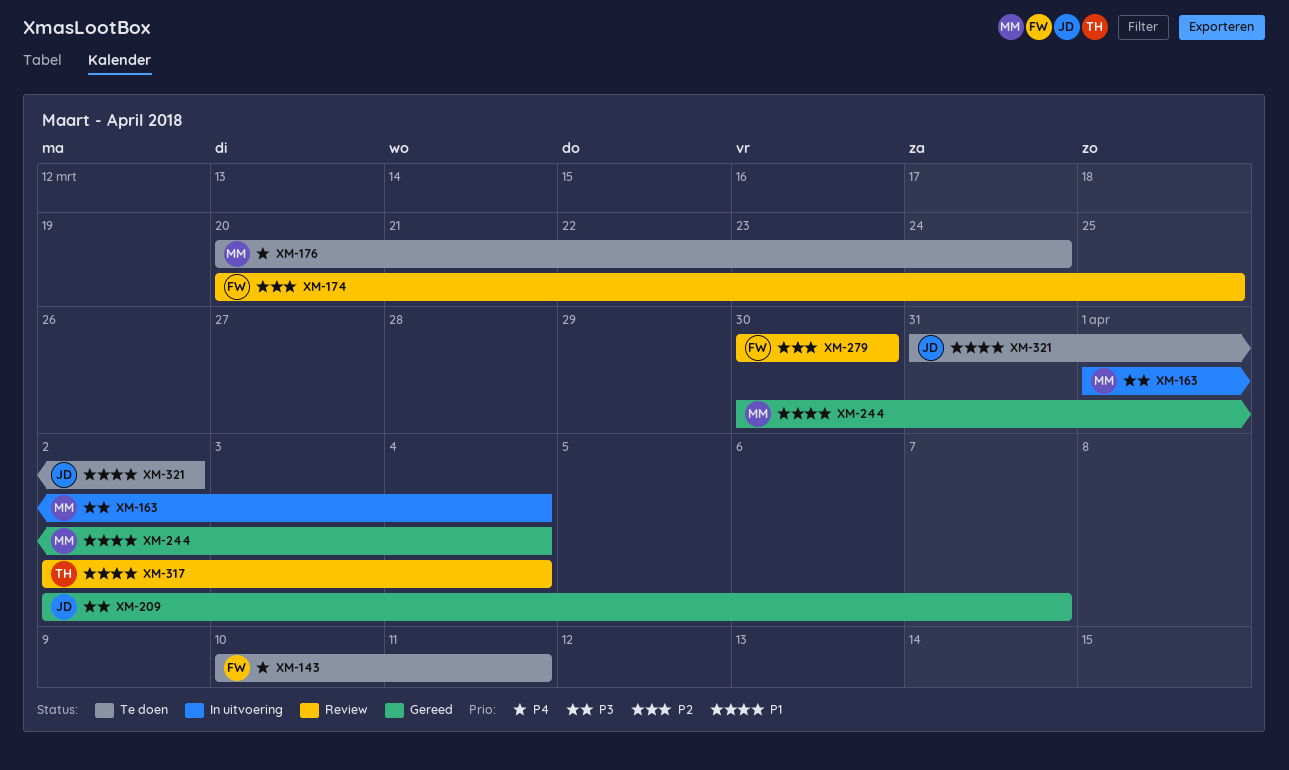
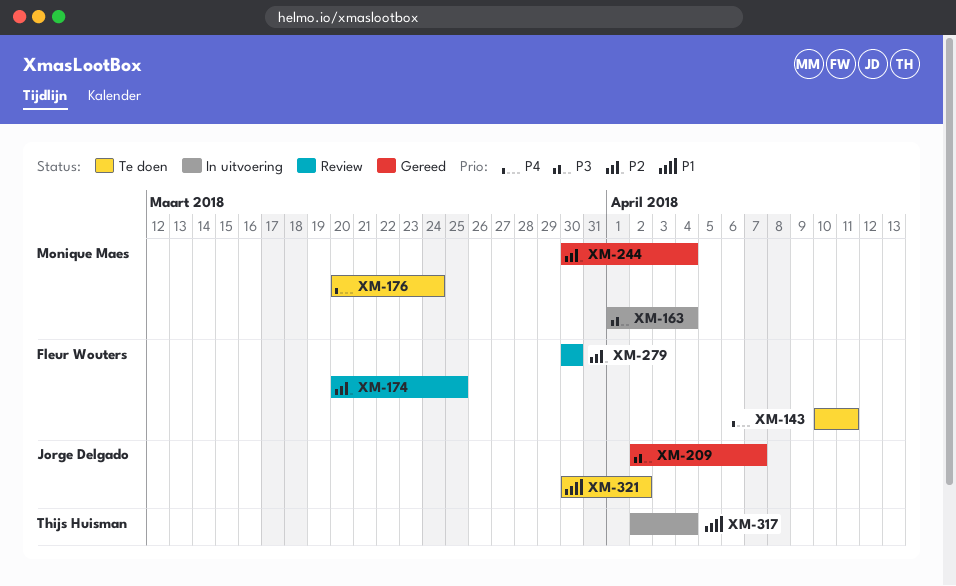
XM-244, priority: P1 -> P2
XM-317, status: Review -> In uitvoering
XM-321, start: Mar 31 -> Mar 30

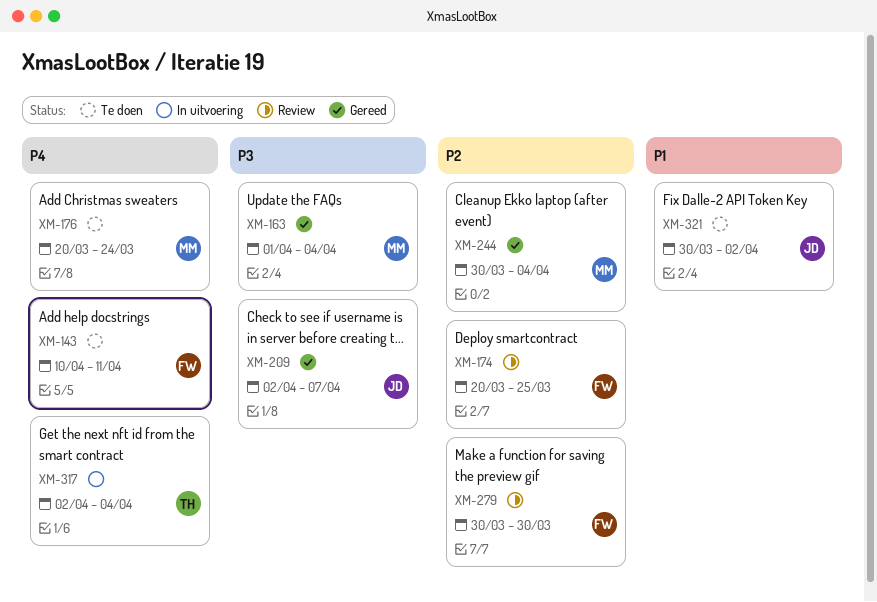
XM-163, status: In uitvoering -> Gereed
XM-317, priority: P1 -> P4

